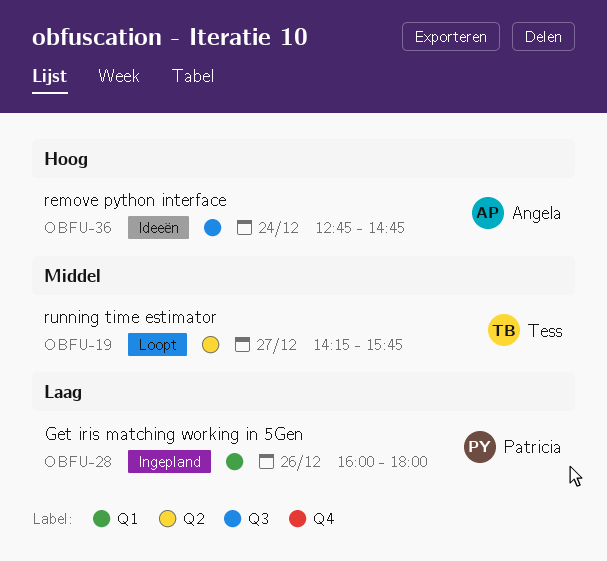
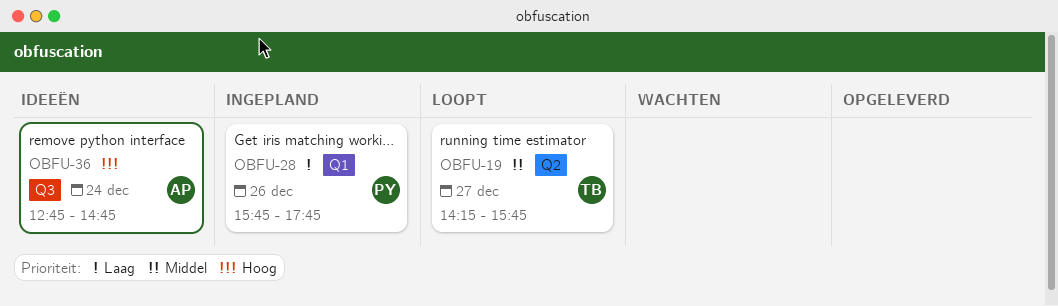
OBFU-28, begins: 16:00 -> 15:45
OBFU-28, ends: 18:00 -> 17:45

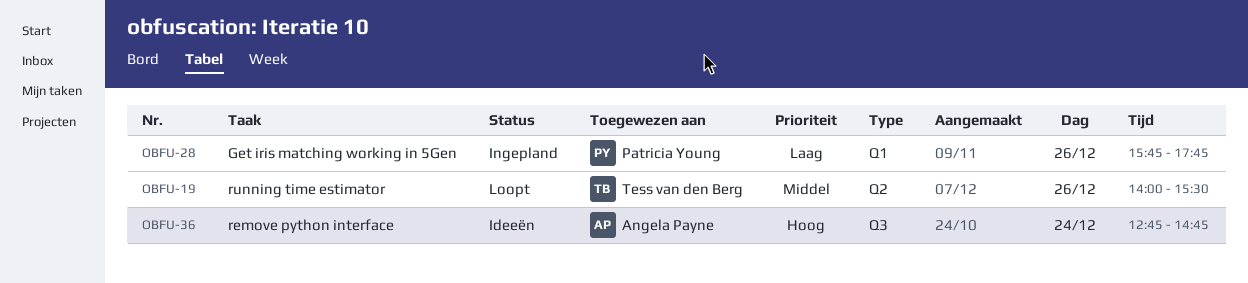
OBFU-19, day: Dec 27 -> Dec 26
OBFU-19, begins: 14:15 -> 14:00
OBFU-19, ends: 15:45 -> 15:30

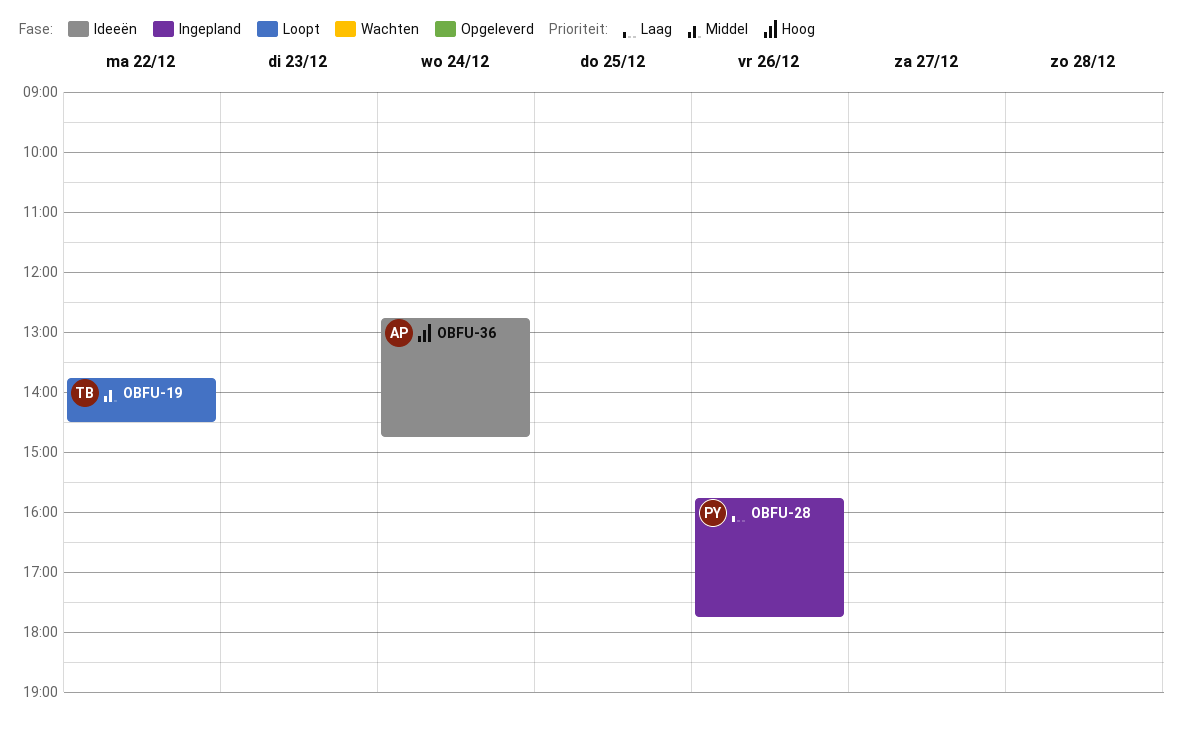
OBFU-19, day: Dec 26 -> Dec 22
OBFU-19, begins: 14:00 -> 13:45
OBFU-19, ends: 15:30 -> 14:30

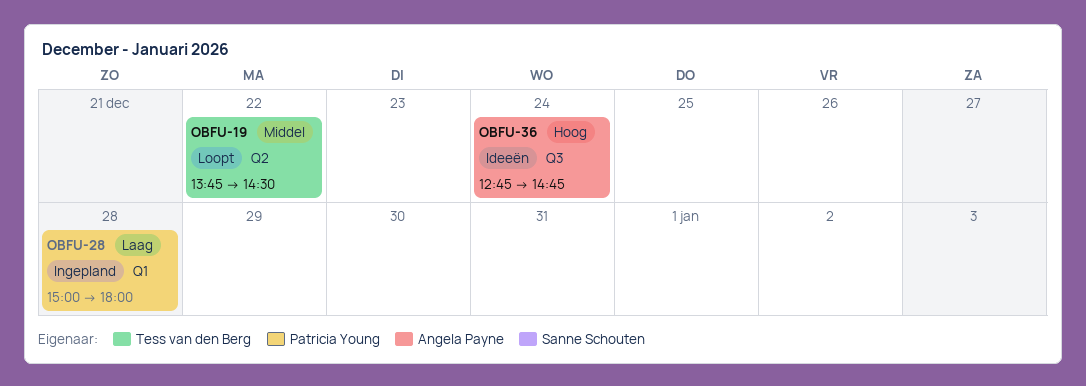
OBFU-28, day: Dec 26 -> Dec 28
OBFU-28, begins: 15:45 -> 15:00
OBFU-28, ends: 17:45 -> 18:00

